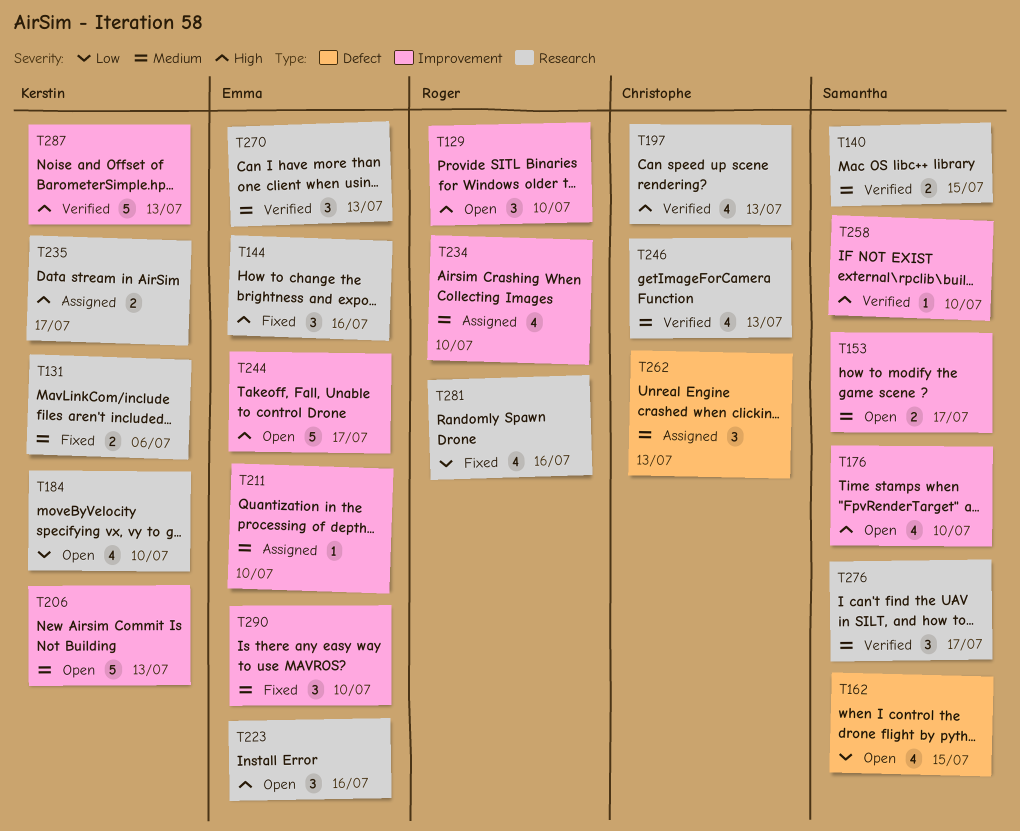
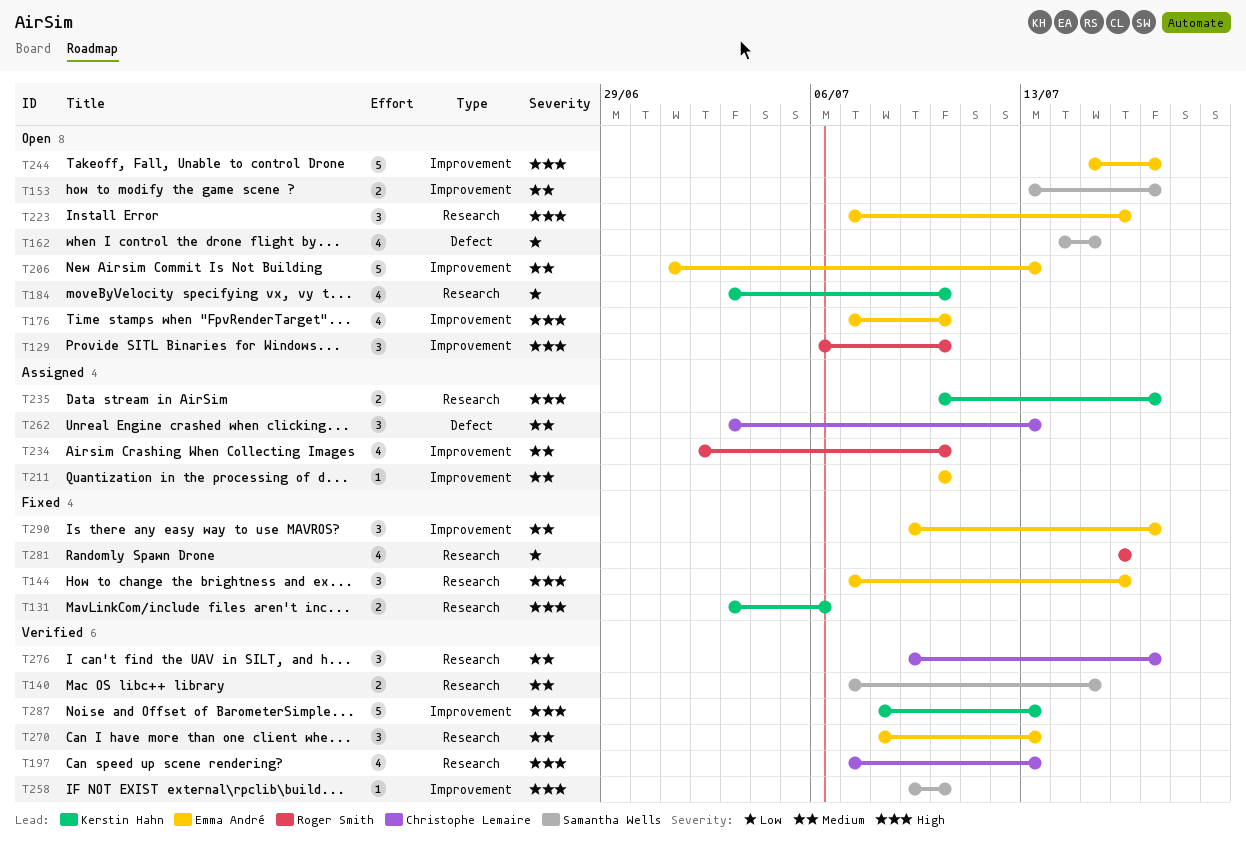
T131, priority: Medium -> High
T176, owner: Samantha Wells -> Emma André
T206, owner: Kerstin Hahn -> Emma André
T246: present -> none
T276, owner: Samantha Wells -> Christophe Lemaire
T290, due: Jul 10 -> Jul 17

